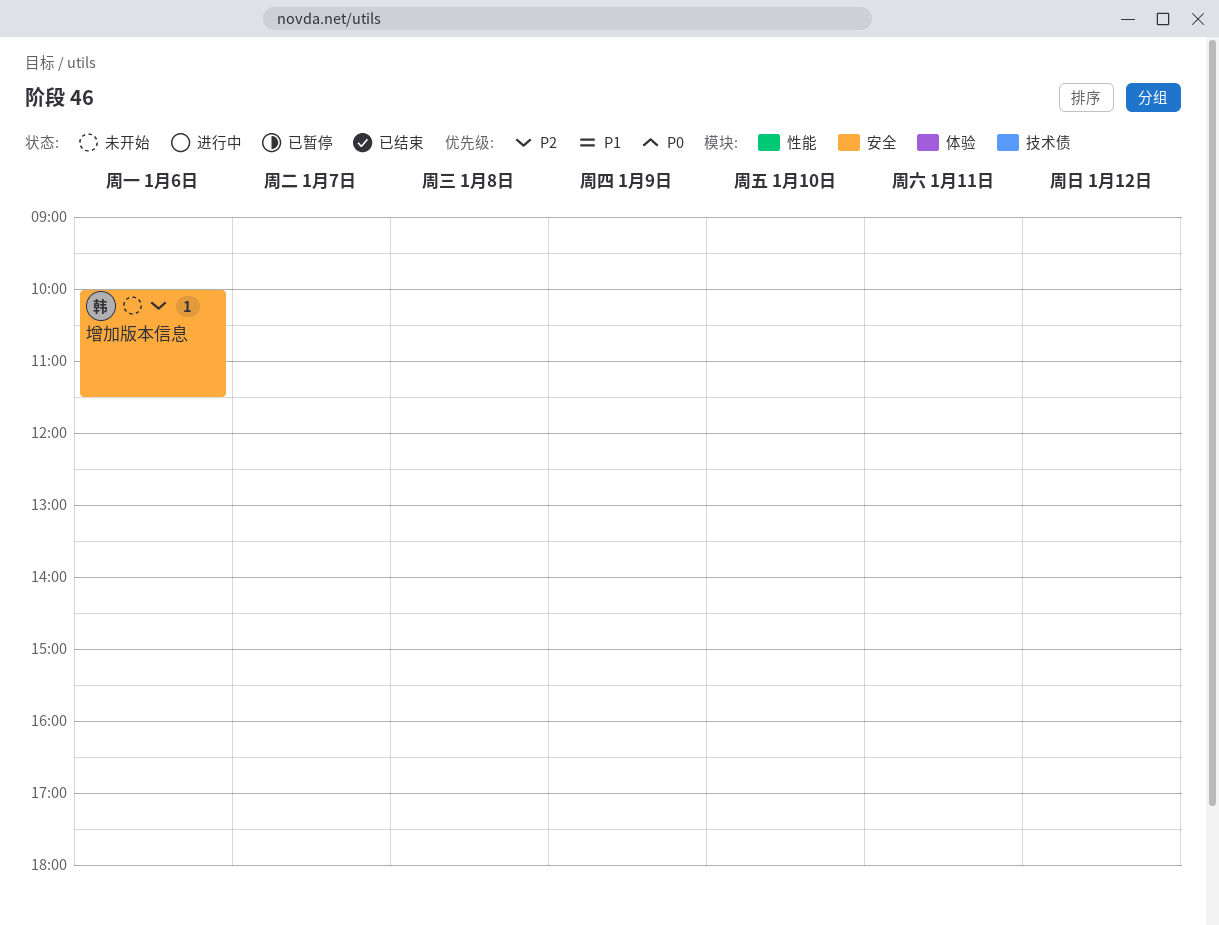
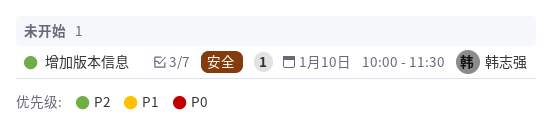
增加版本信息, day: Jan 6 -> Jan 10

